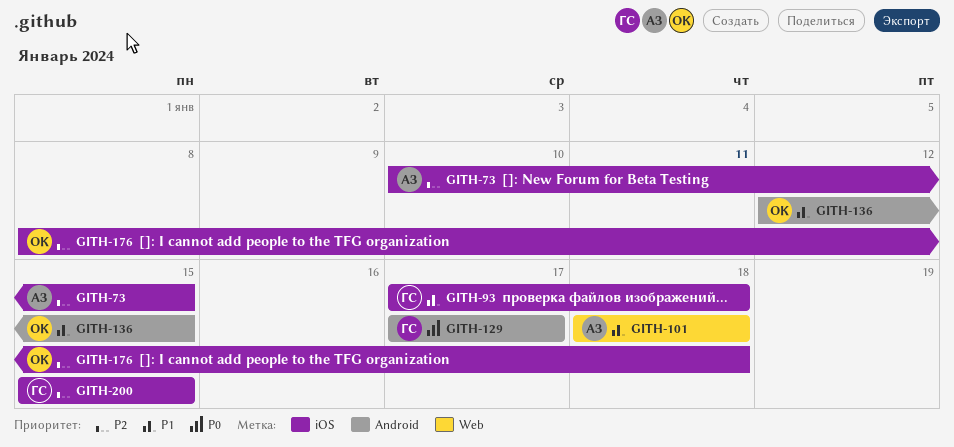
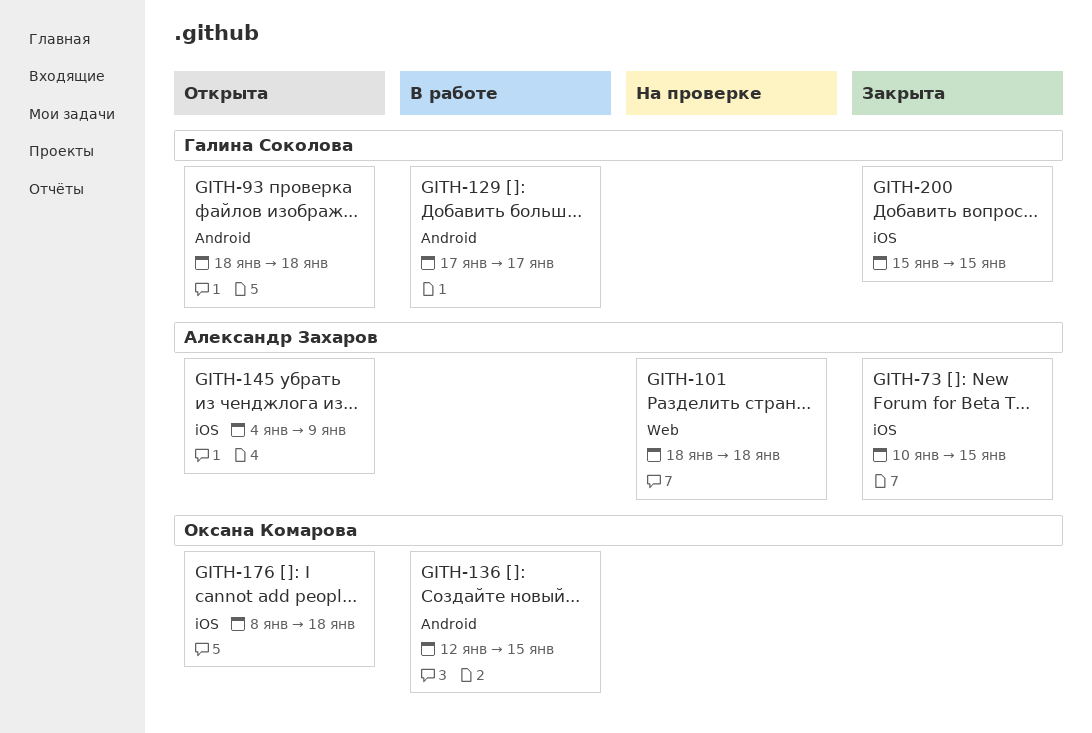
GITH-93, label: iOS -> Android
GITH-93, start: Jan 17 -> Jan 18
GITH-145: none -> present

